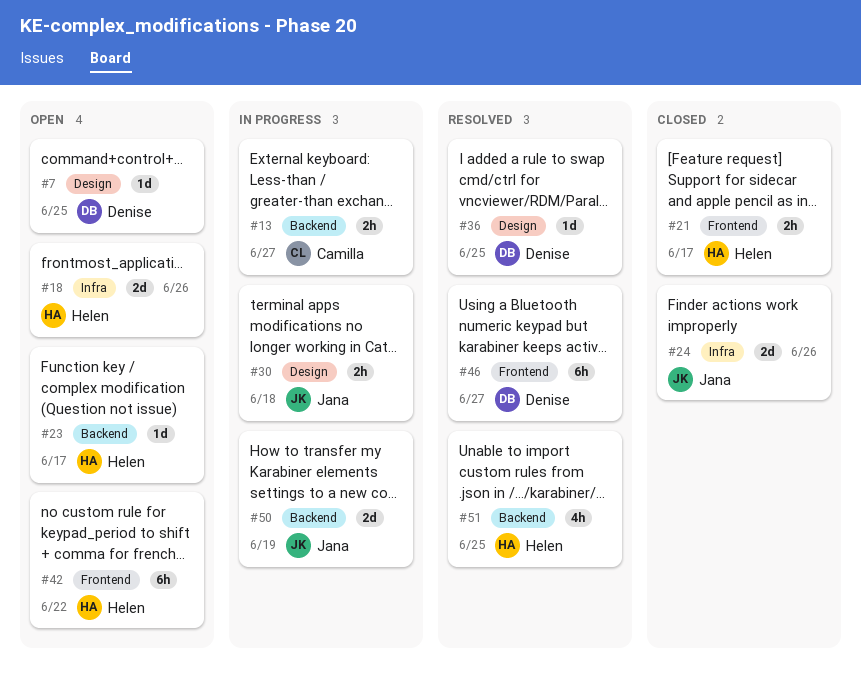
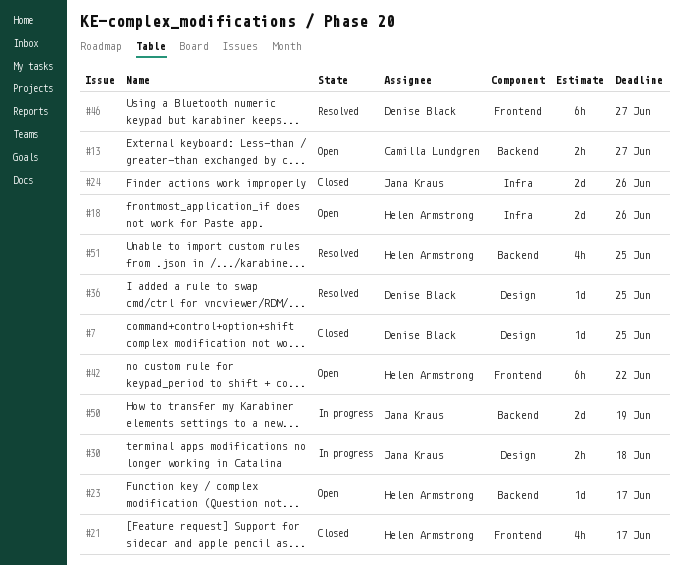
#7, status: Open -> Closed
#13, status: In progress -> Open
#21, estimate: 2h -> 4h

